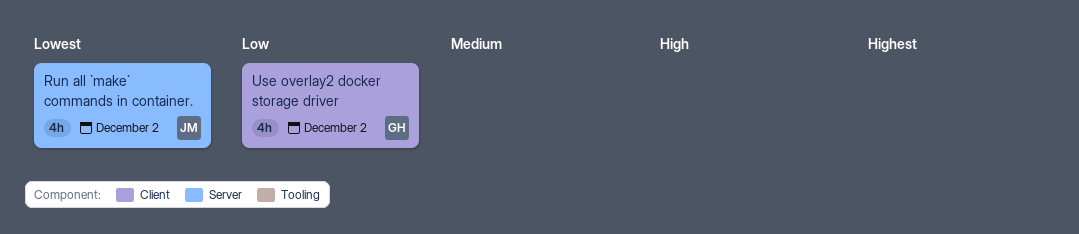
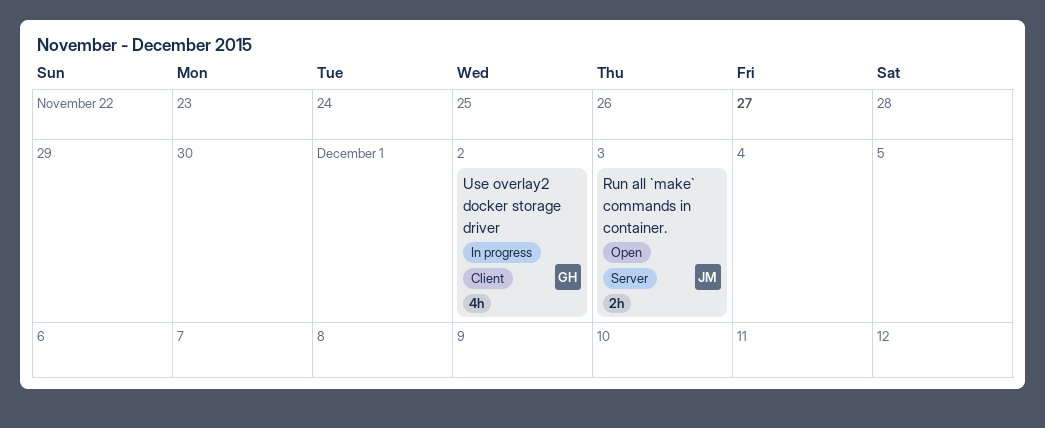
Run all `make` commands in container., estimate: 4h -> 2h
Run all `make` commands in container., due: Dec 2 -> Dec 3

